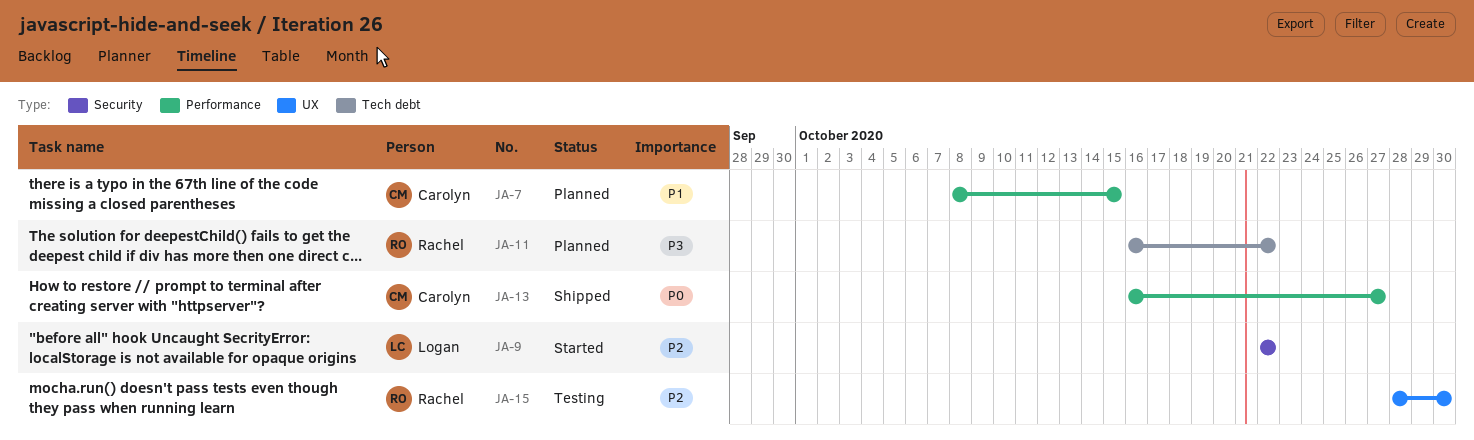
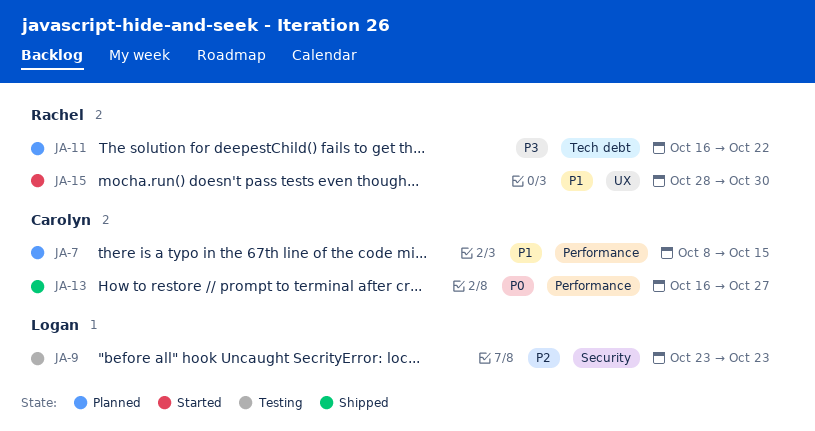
JA-9, status: Started -> Testing
JA-9, start: Oct 22 -> Oct 23
JA-9, due: Oct 22 -> Oct 23
JA-15, status: Testing -> Started
JA-15, priority: P2 -> P1

